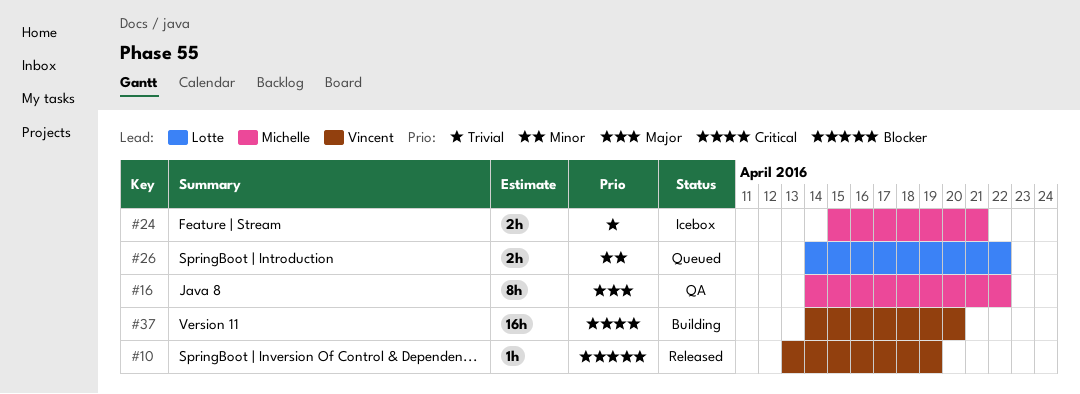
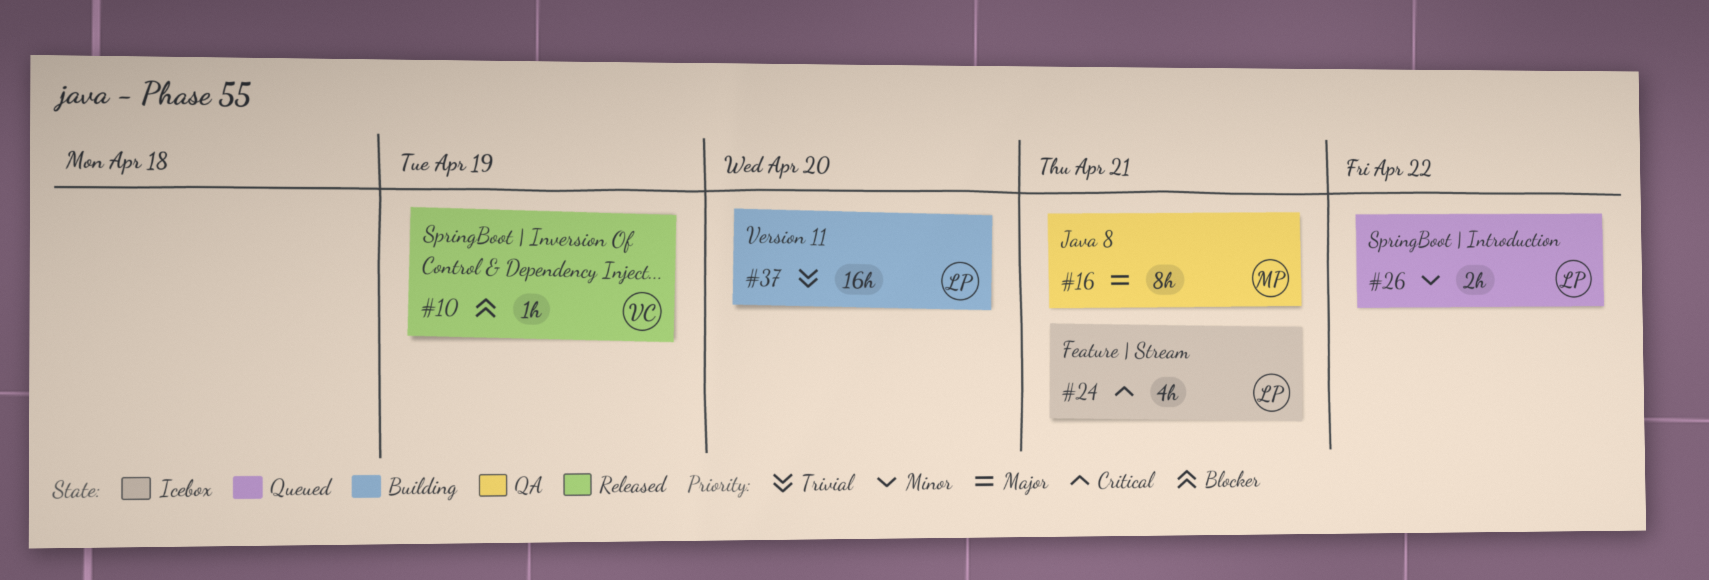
#16, due: Apr 22 -> Apr 21
#24, owner: Michelle -> Lotte
#24, priority: Trivial -> Critical
#24, estimate: 2h -> 4h
#37, owner: Vincent -> Lotte
#37, priority: Critical -> Trivial

